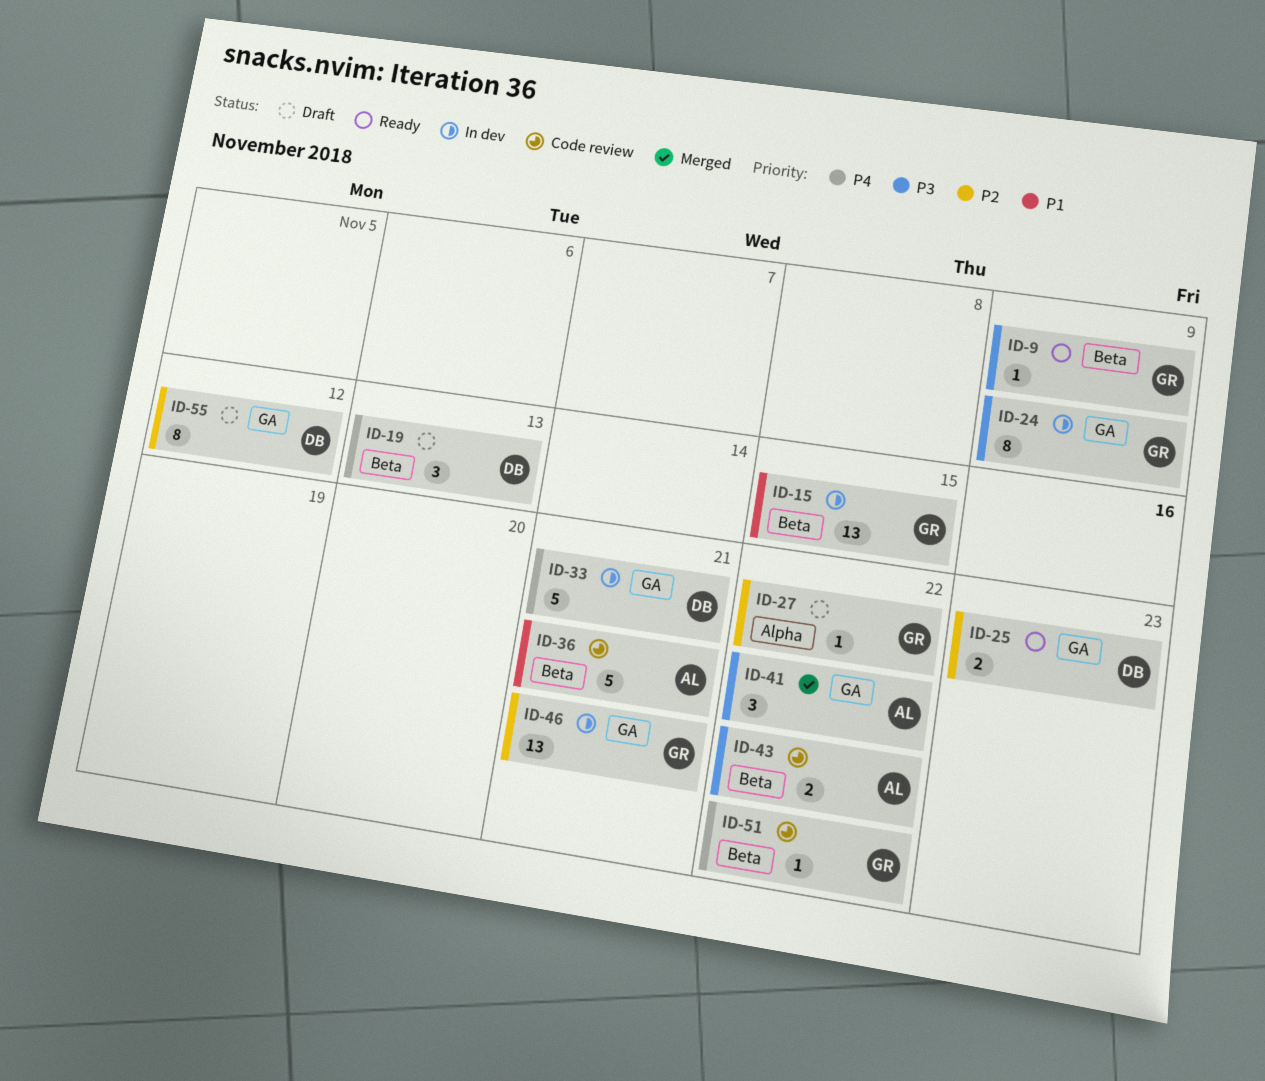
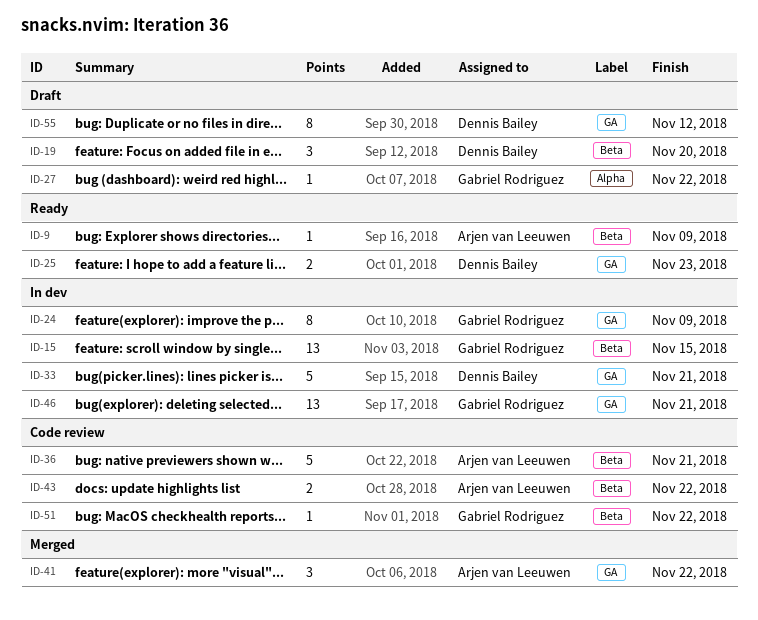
ID-9, owner: Gabriel Rodriguez -> Arjen van Leeuwen
ID-19, due: Nov 13 -> Nov 20

